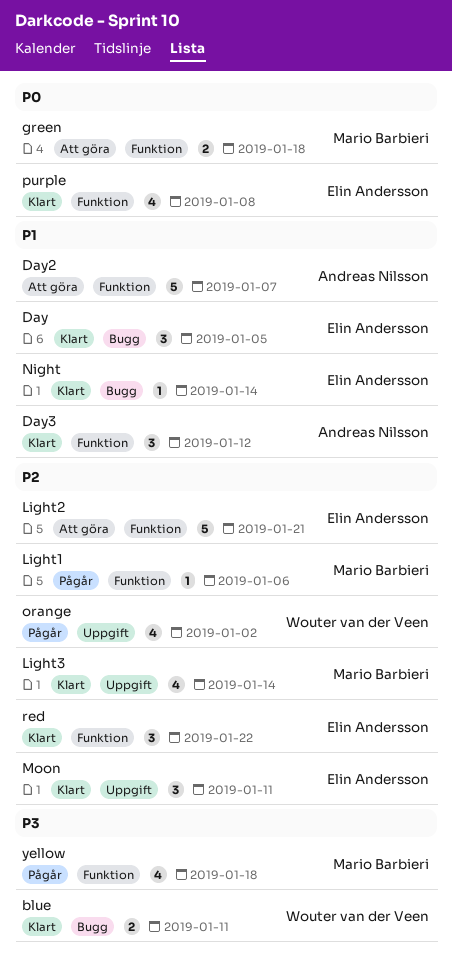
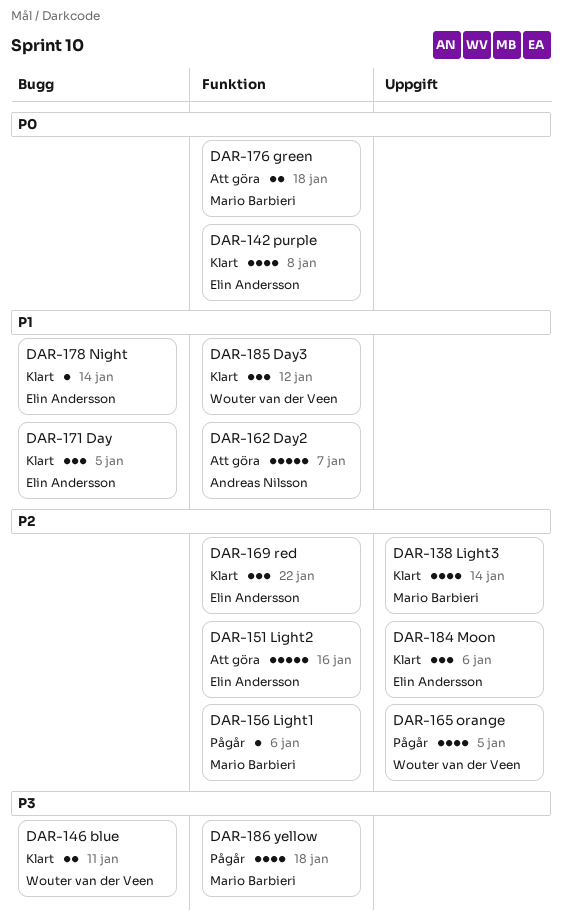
Day3, owner: Andreas Nilsson -> Wouter van der Veen
Light2, due: Jan 21 -> Jan 16
Moon, due: Jan 11 -> Jan 6
orange, due: Jan 2 -> Jan 5

